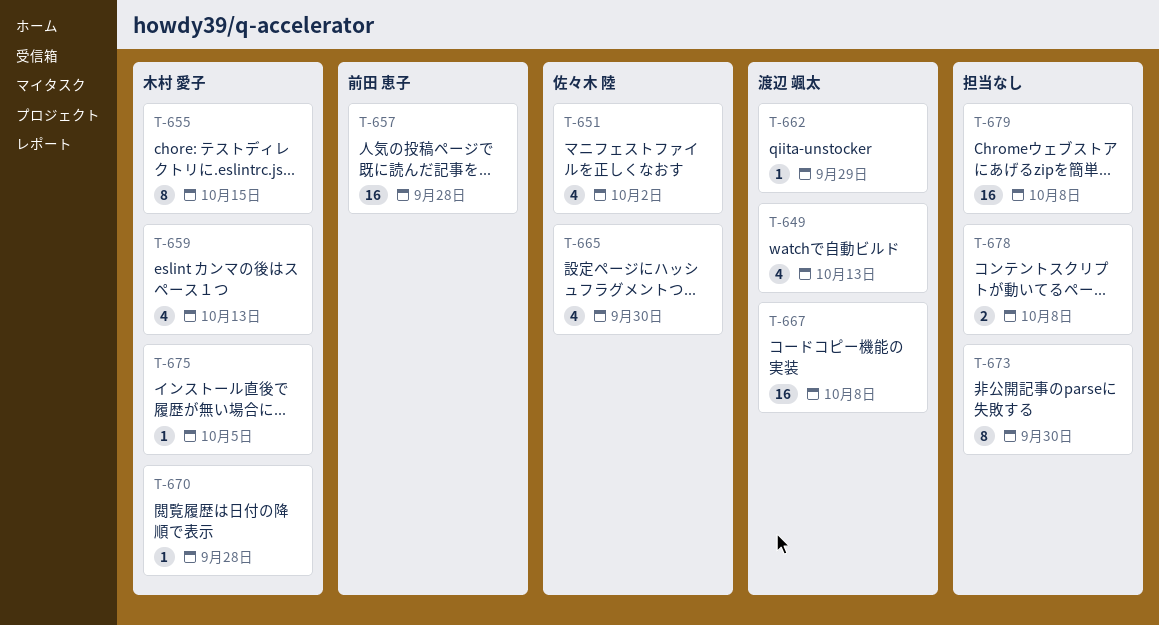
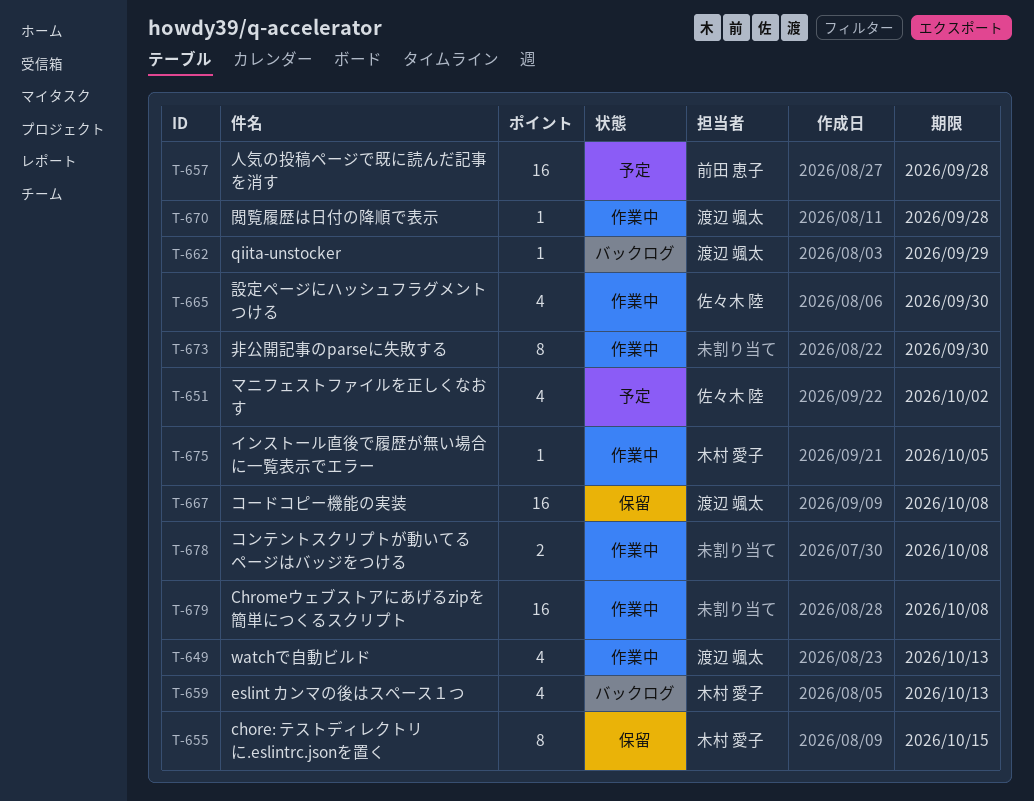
T-670, owner: 木村 愛子 -> 渡辺 颯太

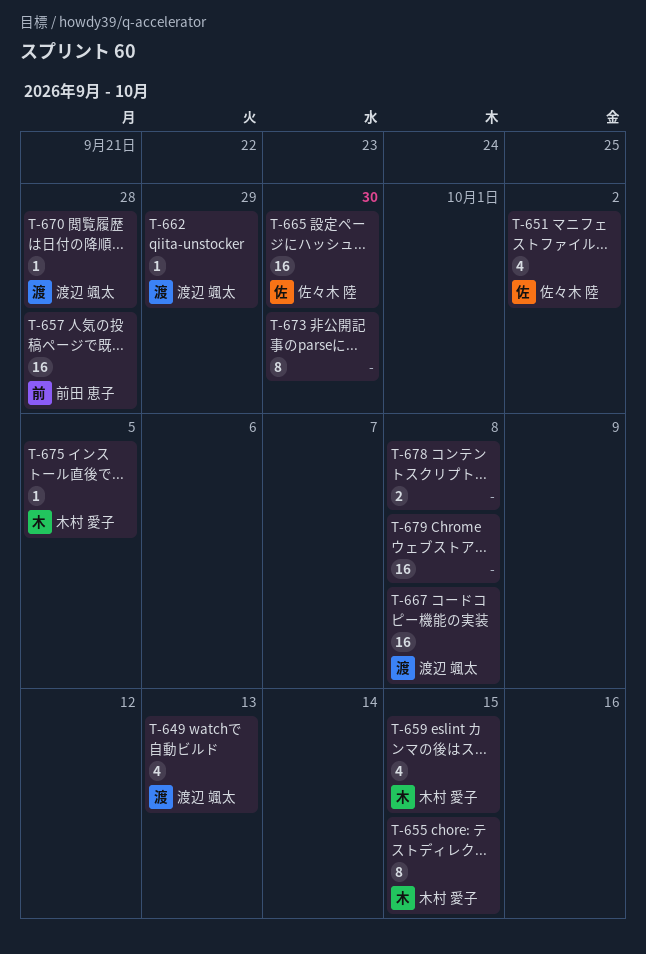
T-659, due: Oct 13 -> Oct 15
T-665, estimate: 4 -> 16

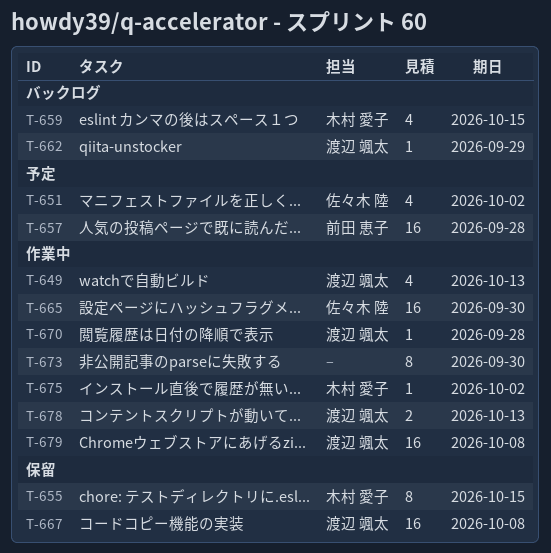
T-675, due: Oct 5 -> Oct 2
T-678, owner: none -> 渡辺 颯太
T-678, due: Oct 8 -> Oct 13
T-679, owner: none -> 渡辺 颯太

